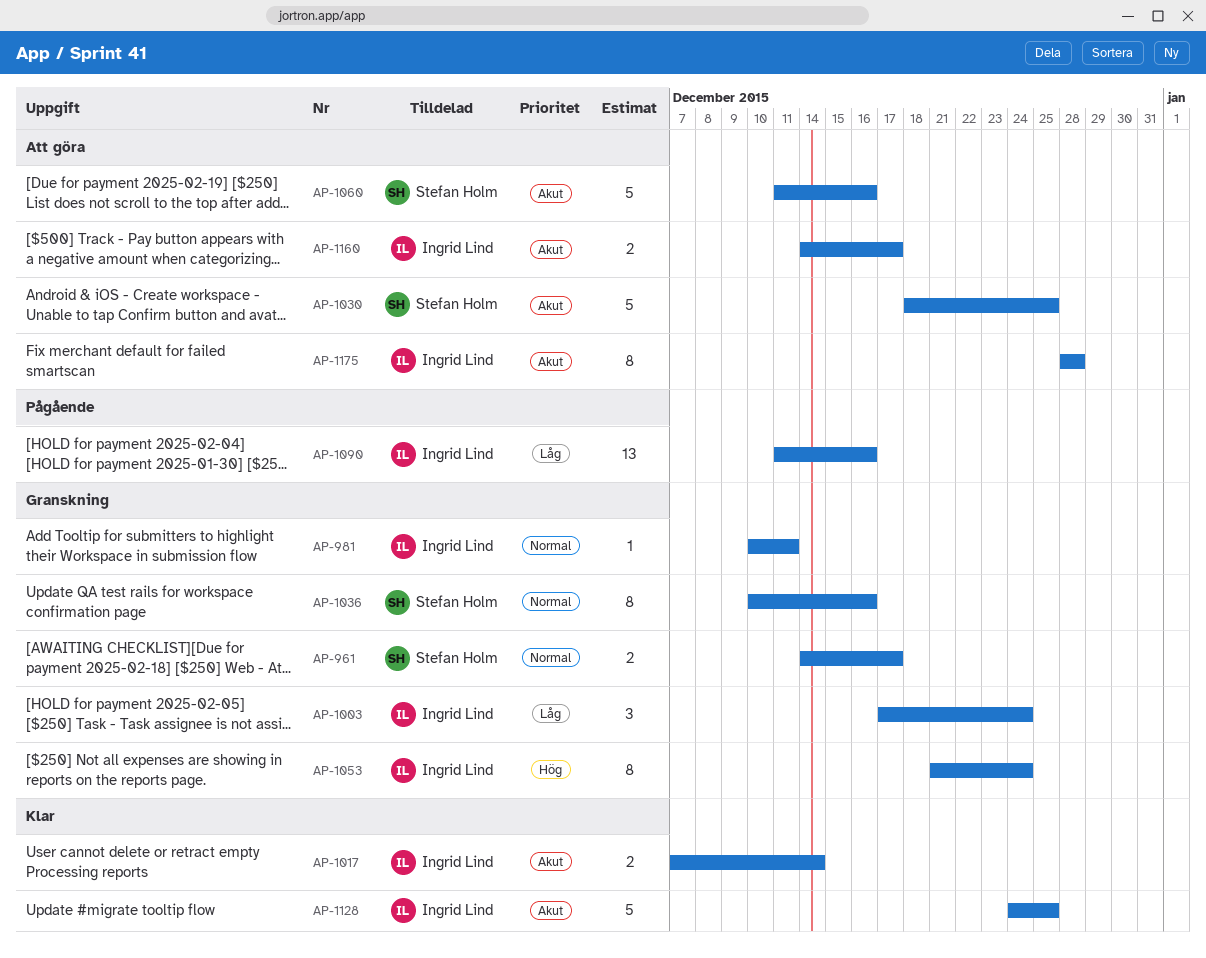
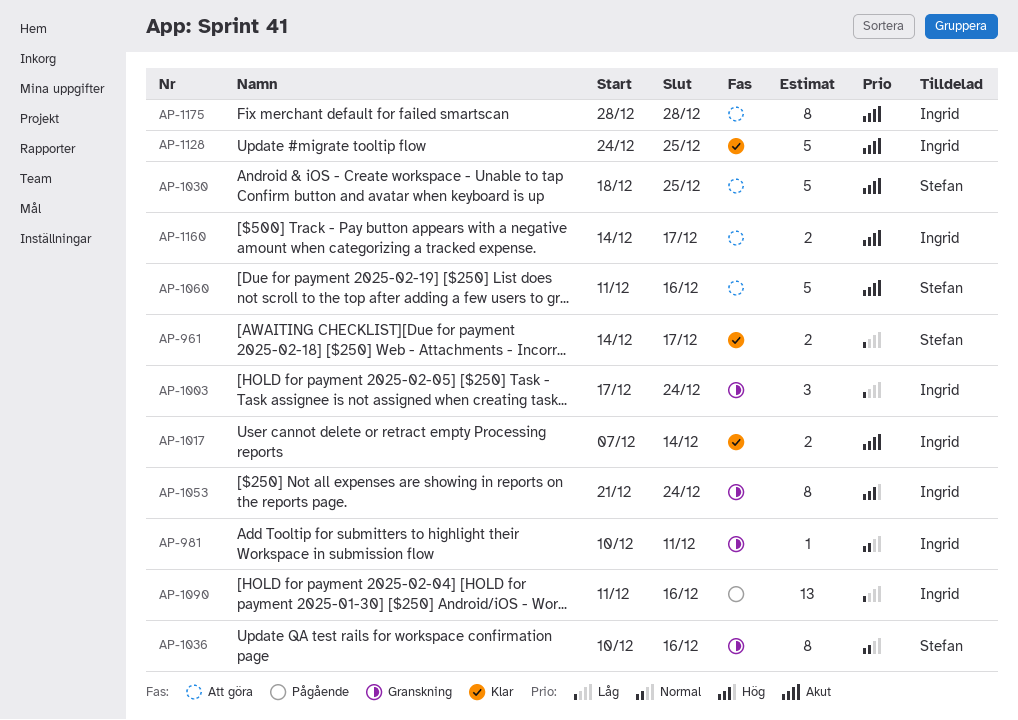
AP-961, status: Granskning -> Klar
AP-961, priority: Normal -> Låg

